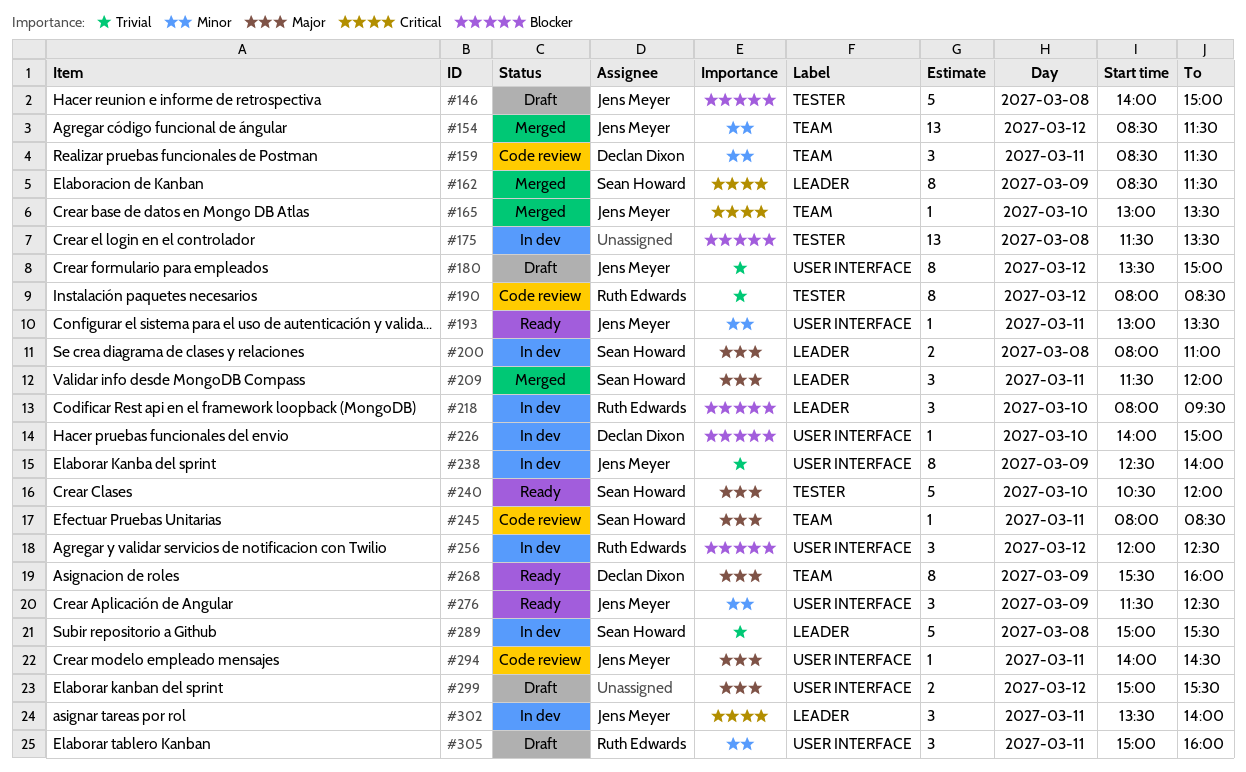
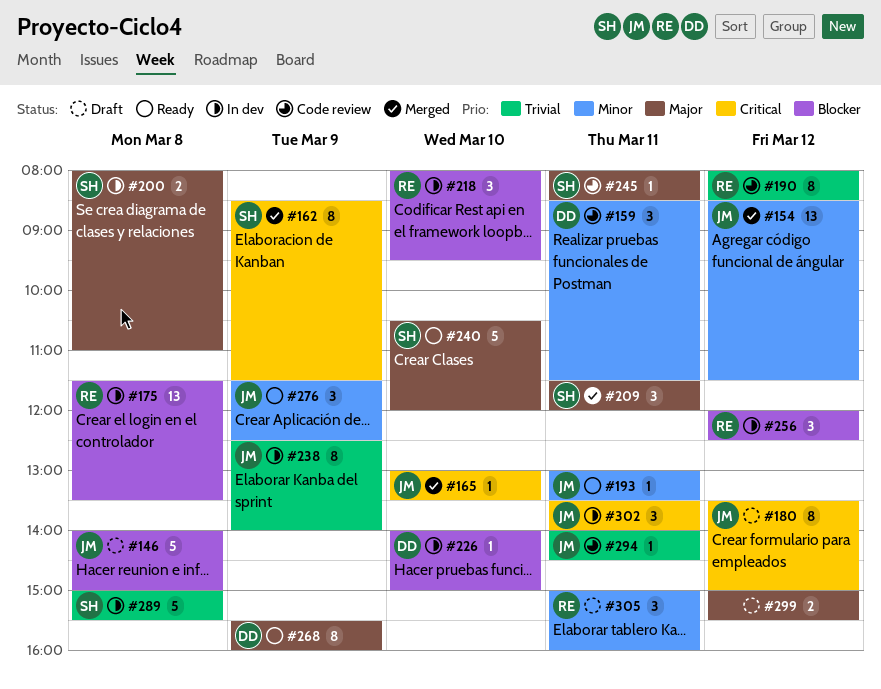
#175, owner: none -> Ruth Edwards
#180, priority: Trivial -> Critical
#294, priority: Major -> Trivial

